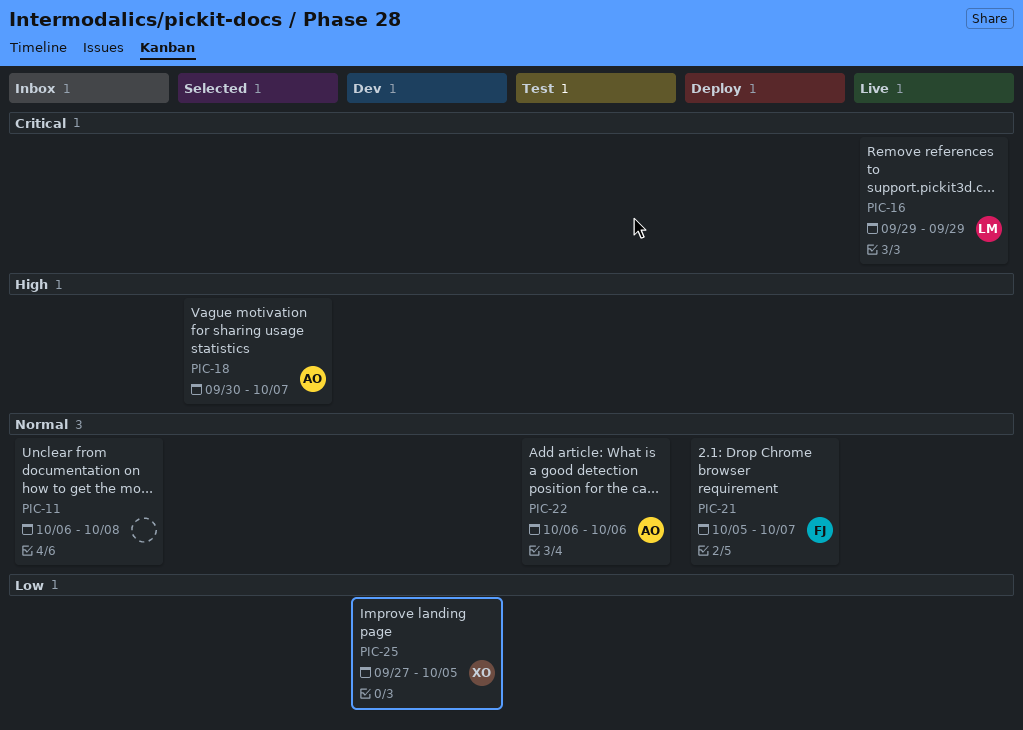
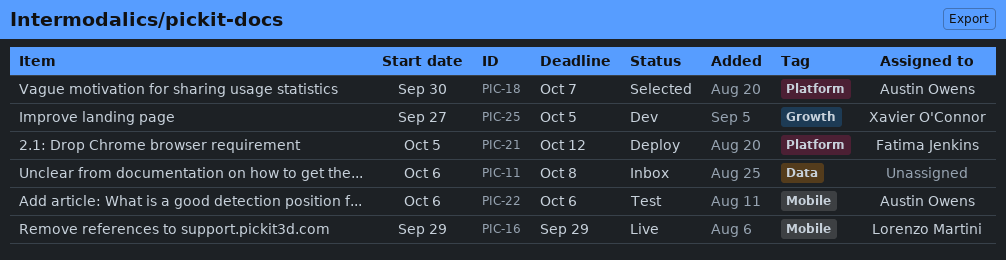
PIC-21, due: Oct 7 -> Oct 12

